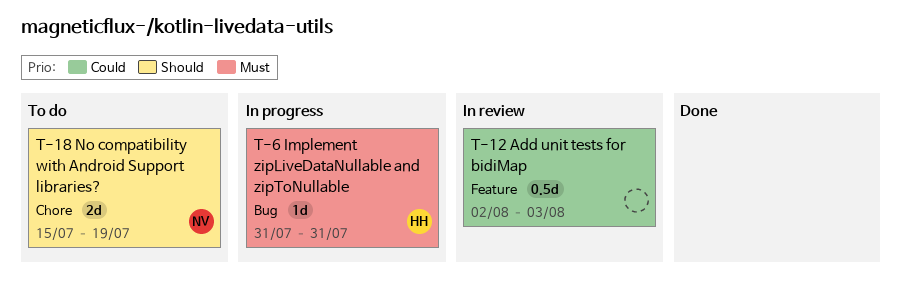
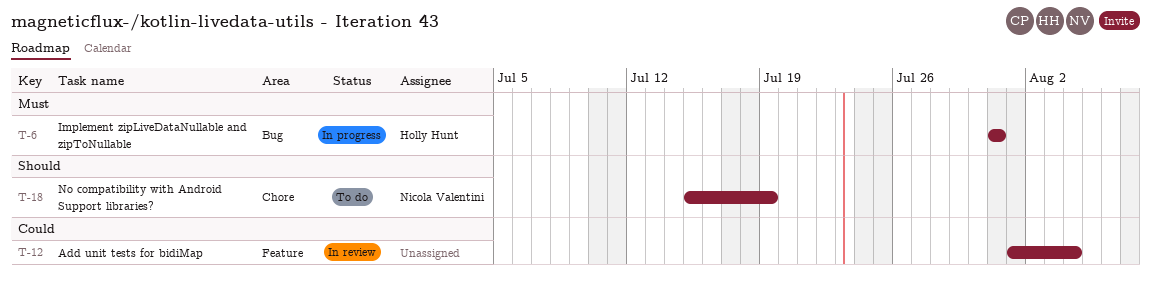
T-12, start: Aug 2 -> Aug 1
T-12, due: Aug 3 -> Aug 4

